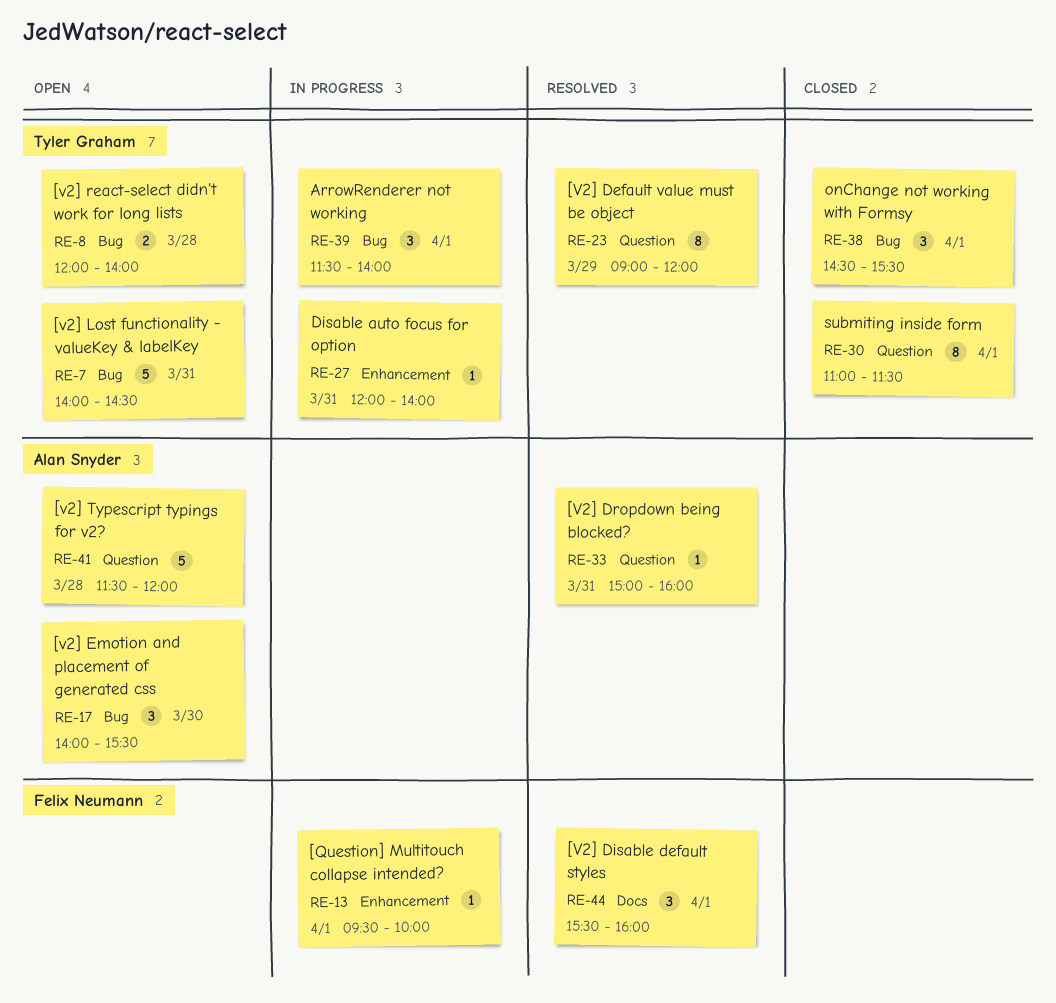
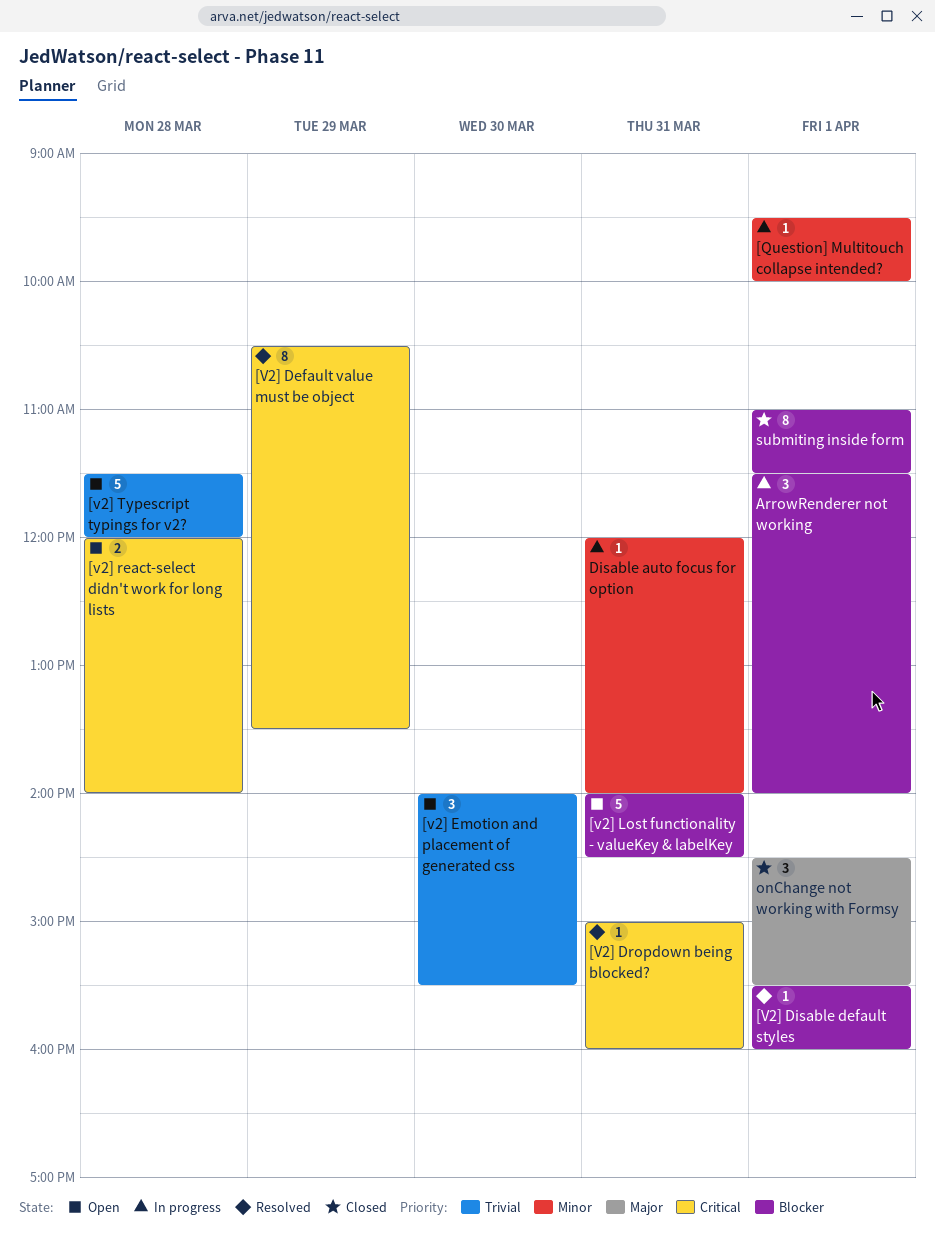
[V2] Default value must be object, begins: 09:00 -> 10:30
[V2] Default value must be object, ends: 12:00 -> 13:30
[V2] Disable default styles, estimate: 3 -> 1

